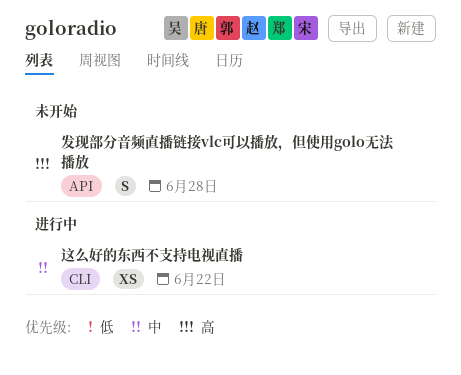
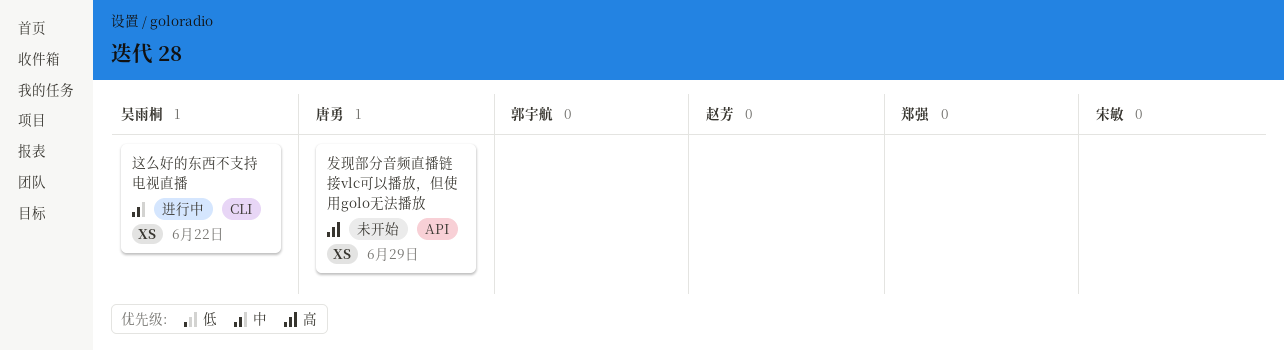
发现部分音频直播链接vlc可以播放，但使用golo无法播放, estimate: S -> XS
发现部分音频直播链接vlc可以播放，但使用golo无法播放, due: Jun 28 -> Jun 29

